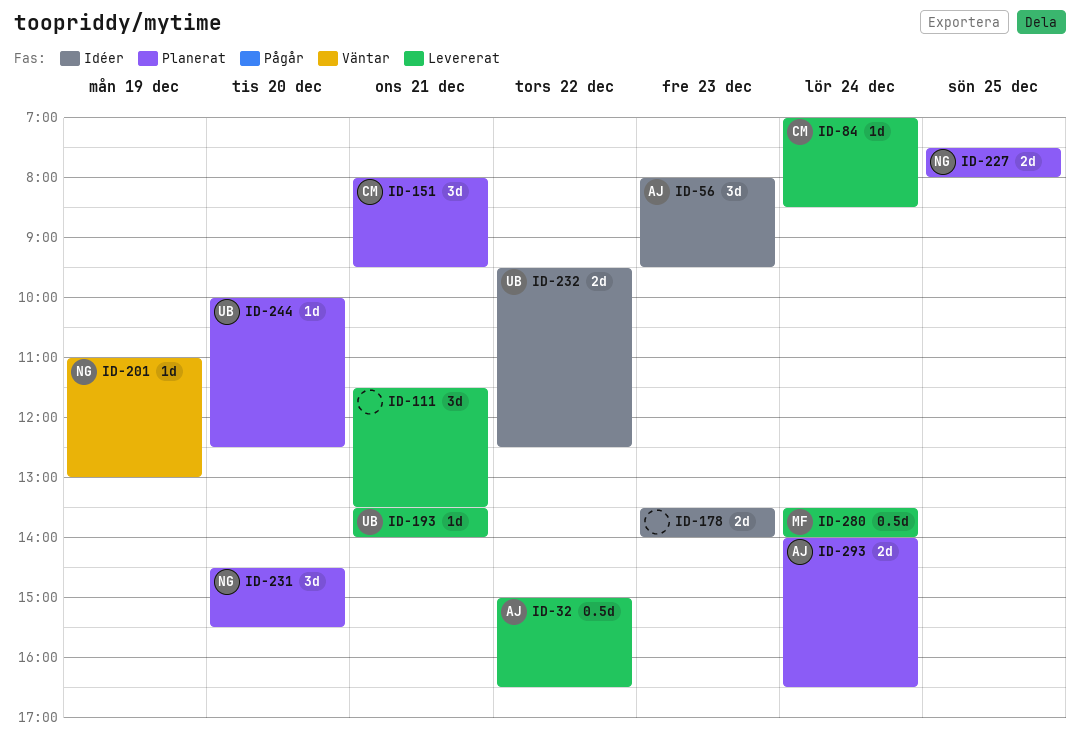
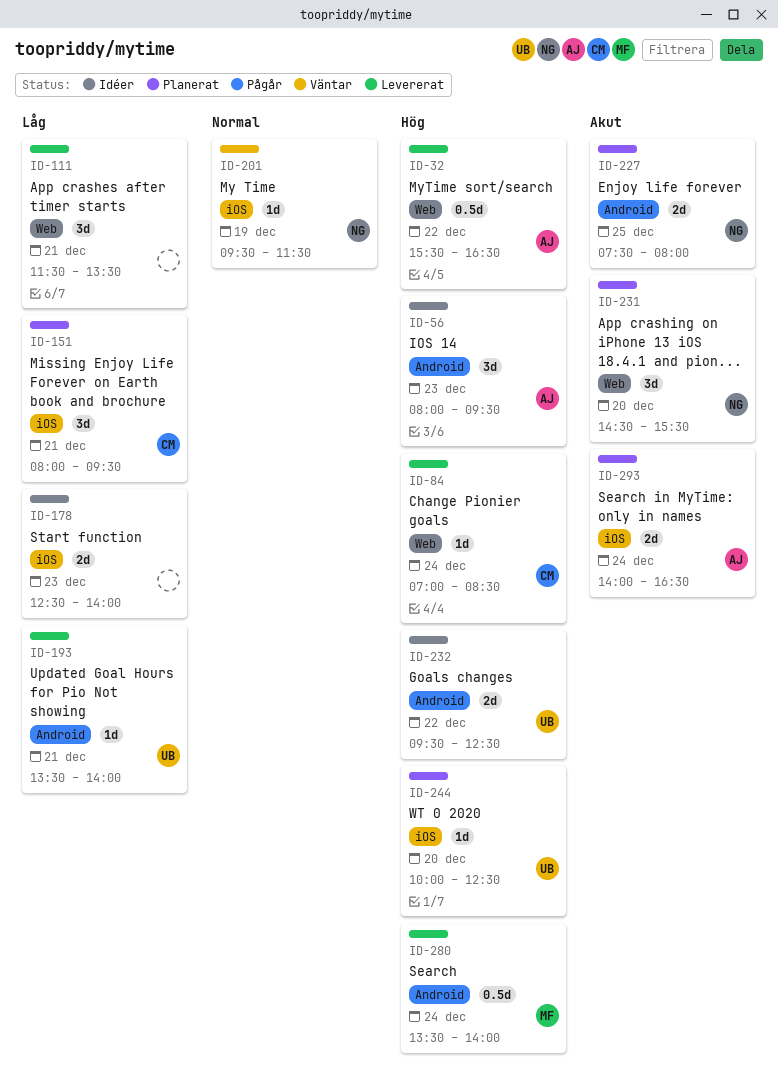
ID-32, begins: 15:00 -> 15:30
ID-178, begins: 13:30 -> 12:30
ID-201, begins: 11:00 -> 09:30
ID-201, ends: 13:00 -> 11:30

